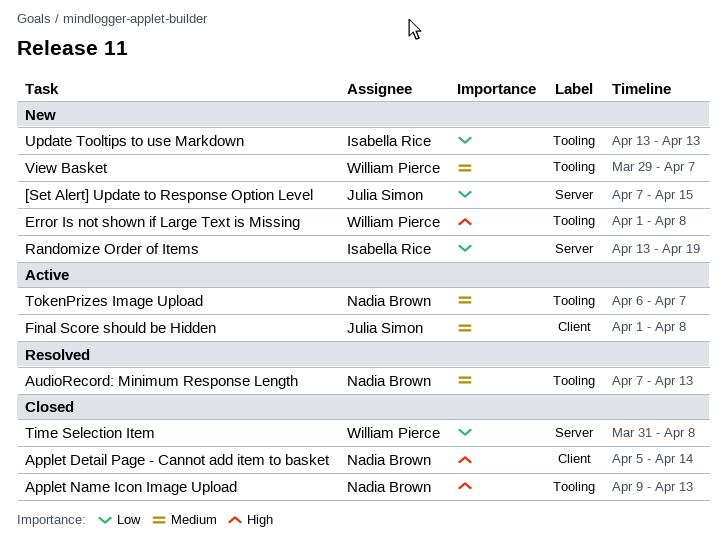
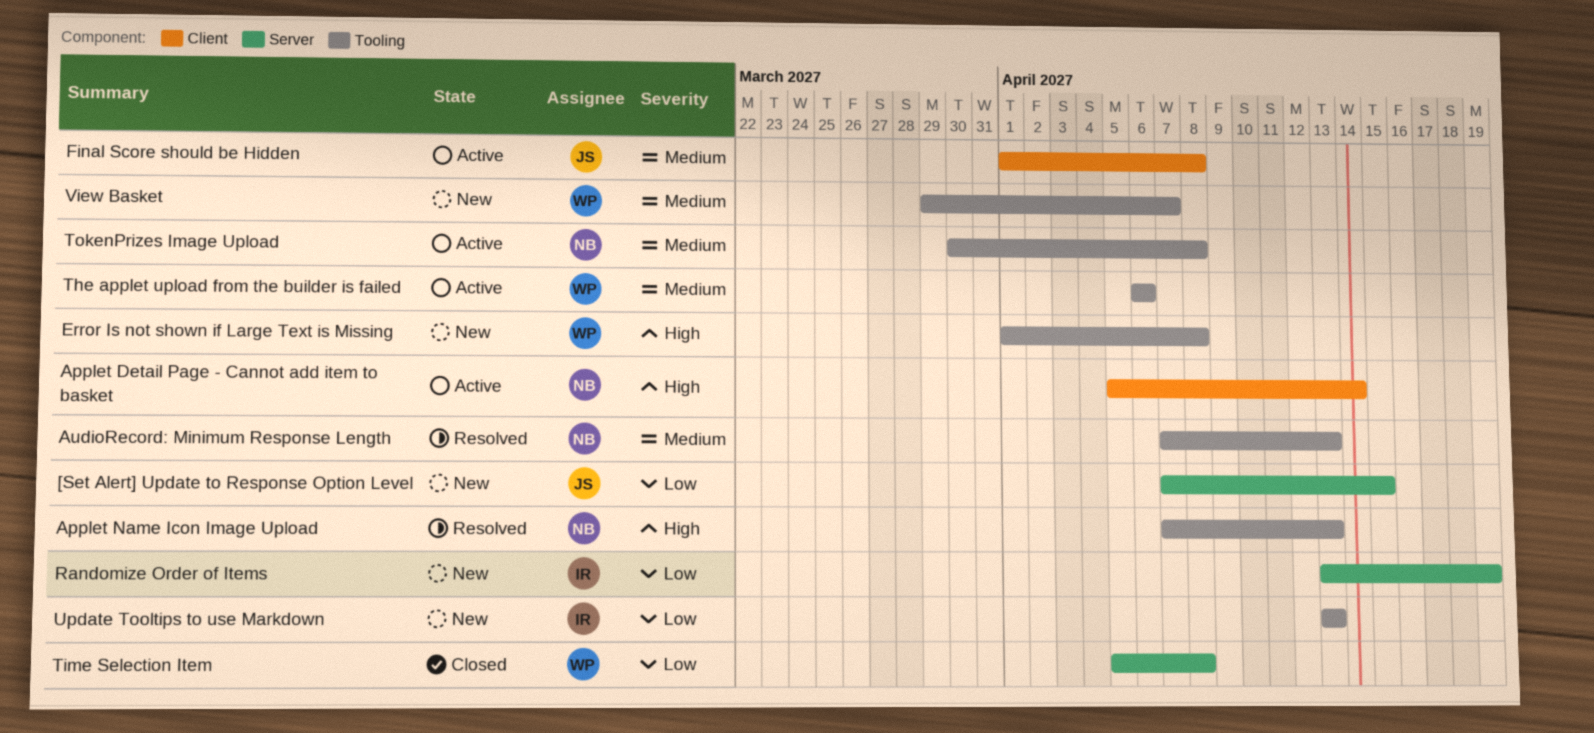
Applet Detail Page - Cannot add item to basket, status: Closed -> Active
Applet Name Icon Image Upload, status: Closed -> Resolved
Applet Name Icon Image Upload, start: Apr 9 -> Apr 7
The applet upload from the builder is failed: none -> present
Time Selection Item, start: Mar 31 -> Apr 5
TokenPrizes Image Upload, start: Apr 6 -> Mar 30
TokenPrizes Image Upload, due: Apr 7 -> Apr 8

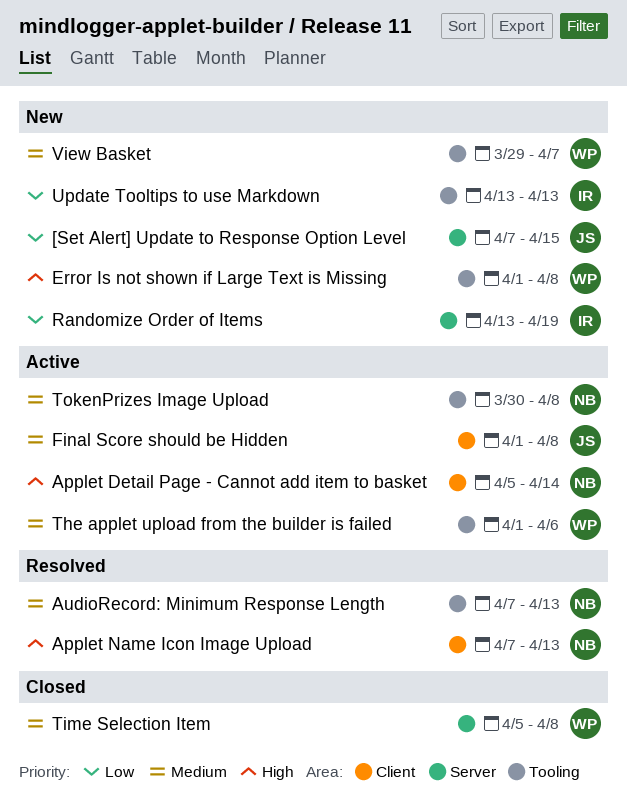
Applet Name Icon Image Upload, label: Tooling -> Client
The applet upload from the builder is failed, start: Apr 6 -> Apr 1
Time Selection Item, priority: Low -> Medium

